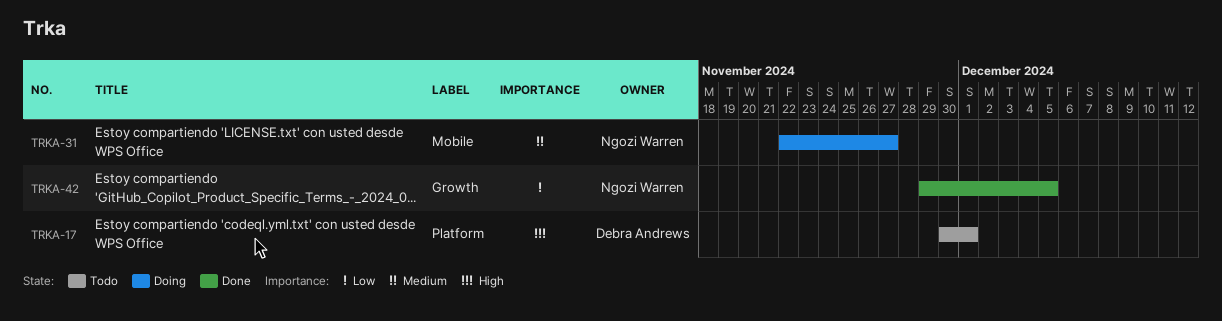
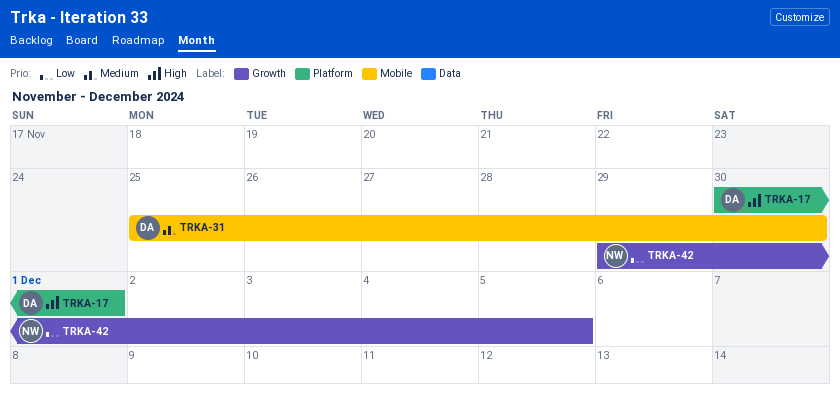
TRKA-31, owner: Ngozi Warren -> Debra Andrews
TRKA-31, start: Nov 22 -> Nov 25
TRKA-31, due: Nov 27 -> Nov 30

